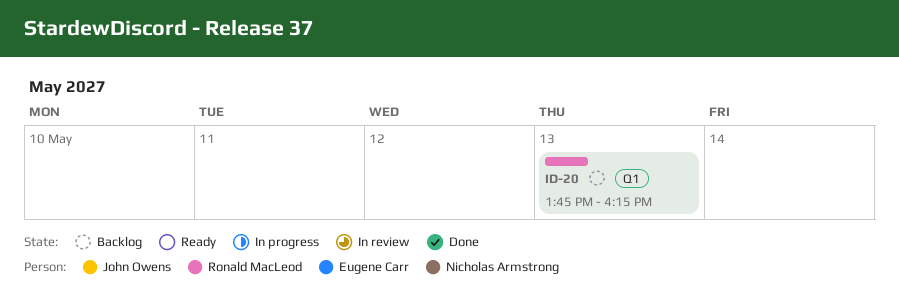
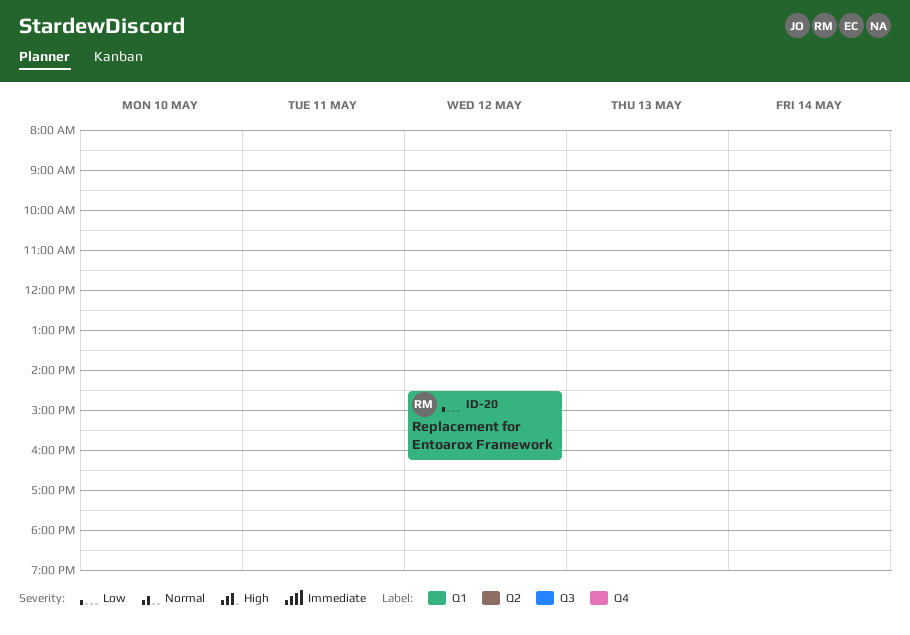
ID-20, day: May 13 -> May 12
ID-20, begins: 13:45 -> 14:30

